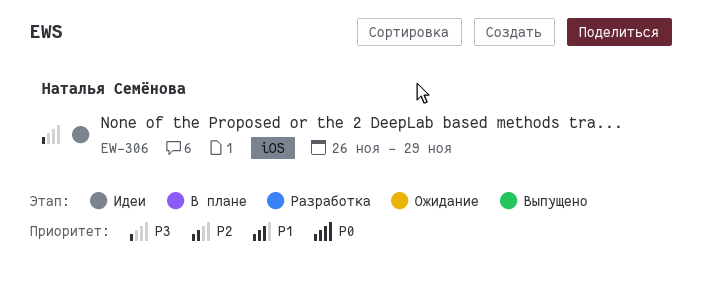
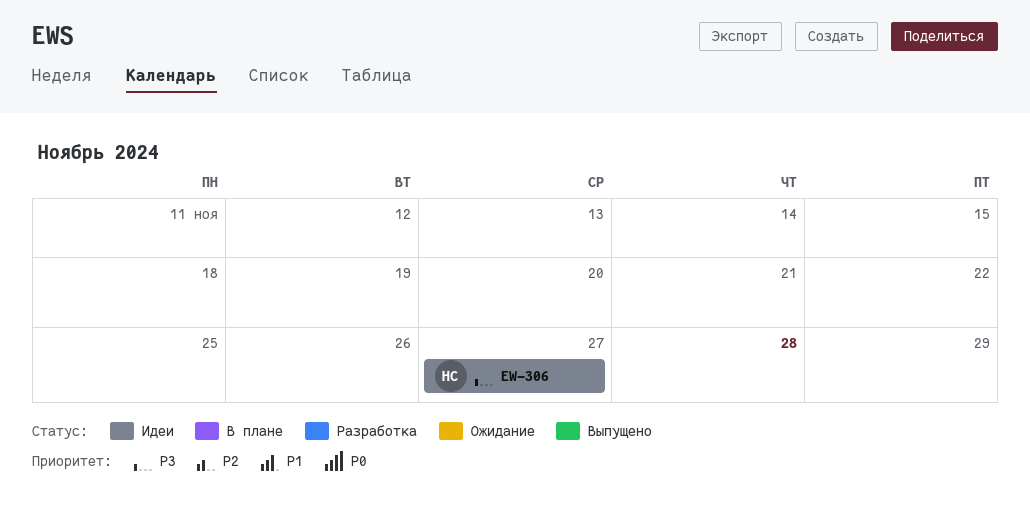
EW-306, start: Nov 26 -> Nov 27
EW-306, due: Nov 29 -> Nov 27

